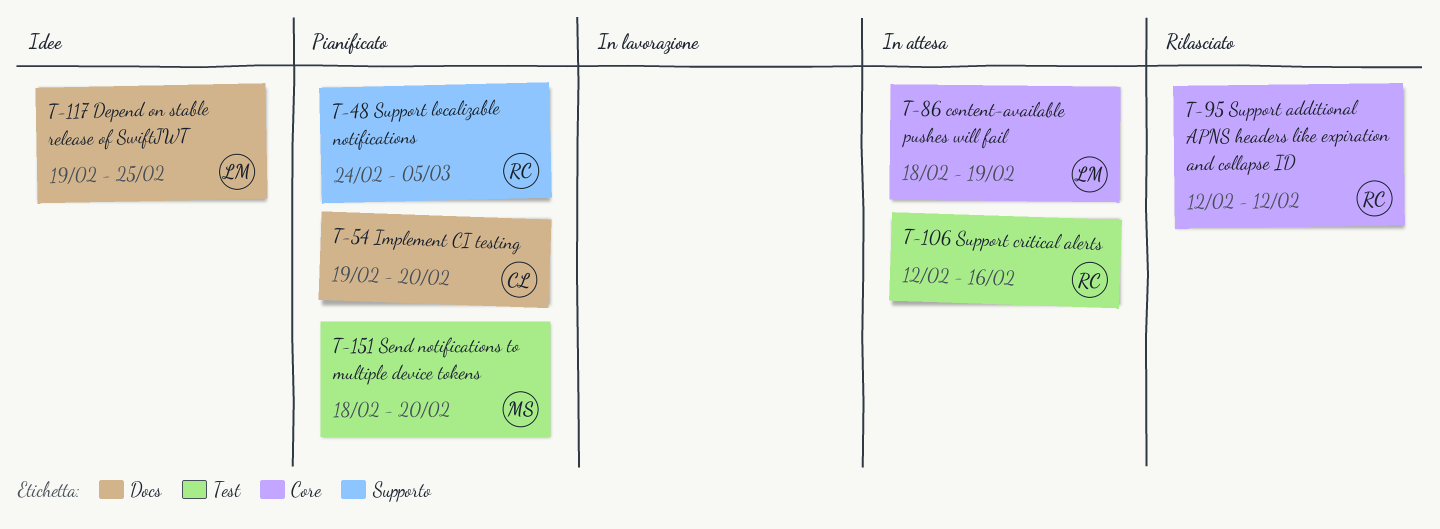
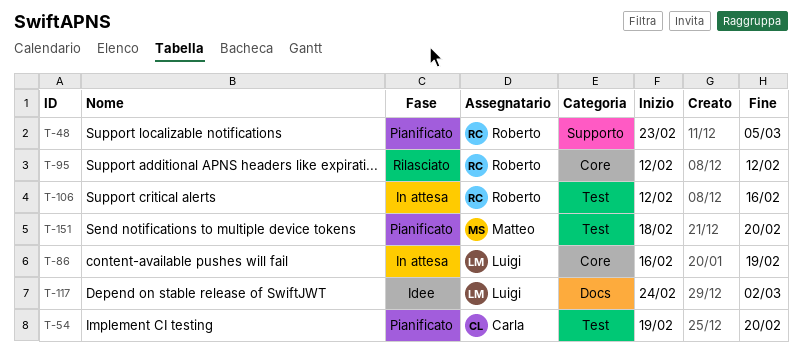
T-48, start: Feb 24 -> Feb 23
T-54, label: Docs -> Test
T-86, start: Feb 18 -> Feb 16
T-117, start: Feb 19 -> Feb 24
T-117, due: Feb 25 -> Mar 2

